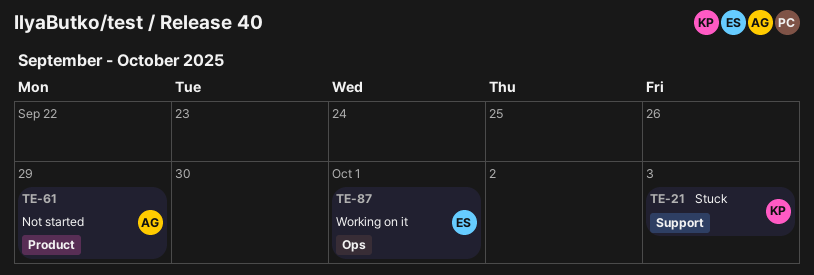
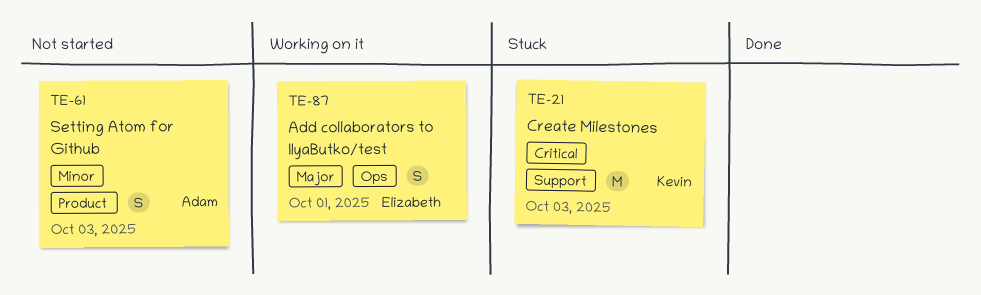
TE-61, due: Sep 29 -> Oct 3

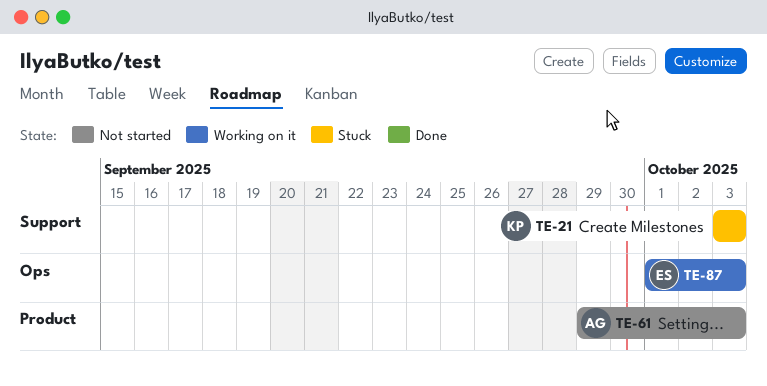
TE-87, due: Oct 1 -> Oct 3

